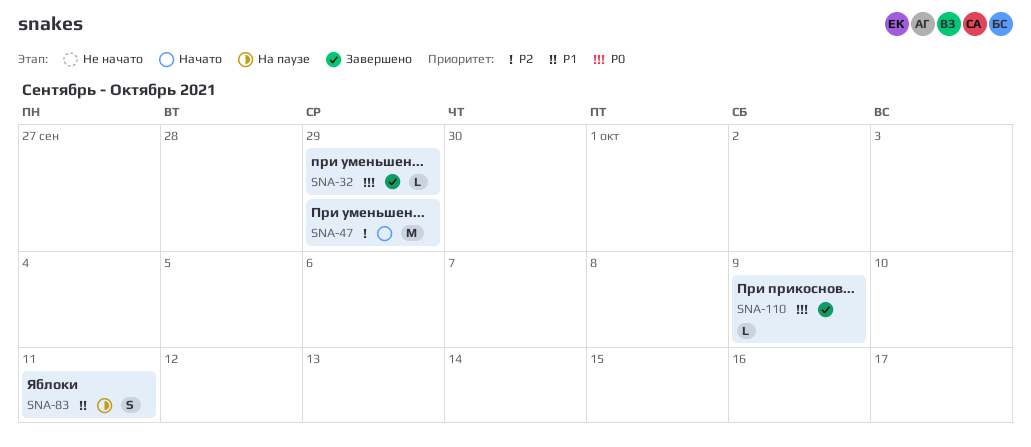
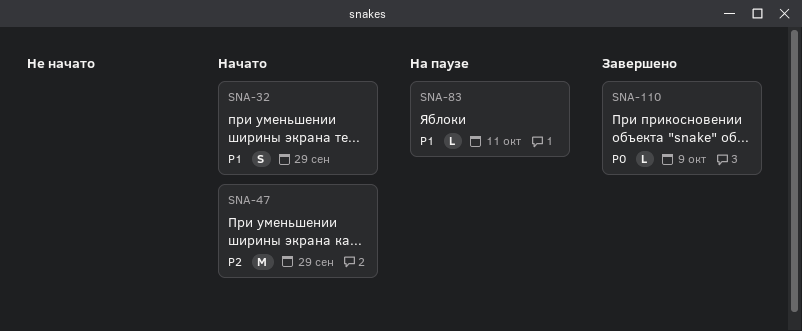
SNA-32, status: Завершено -> Начато
SNA-32, priority: P0 -> P1
SNA-32, estimate: L -> S
SNA-83, estimate: S -> L

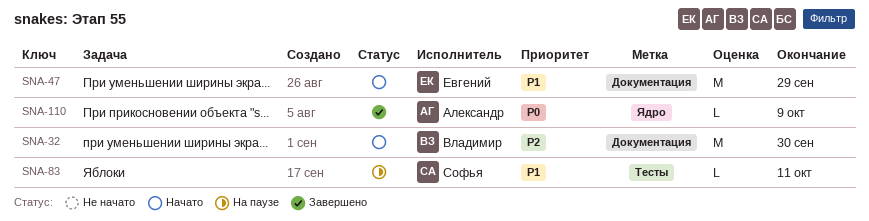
SNA-32, priority: P1 -> P2
SNA-32, estimate: S -> M
SNA-32, due: Sep 29 -> Sep 30
SNA-47, priority: P2 -> P1

